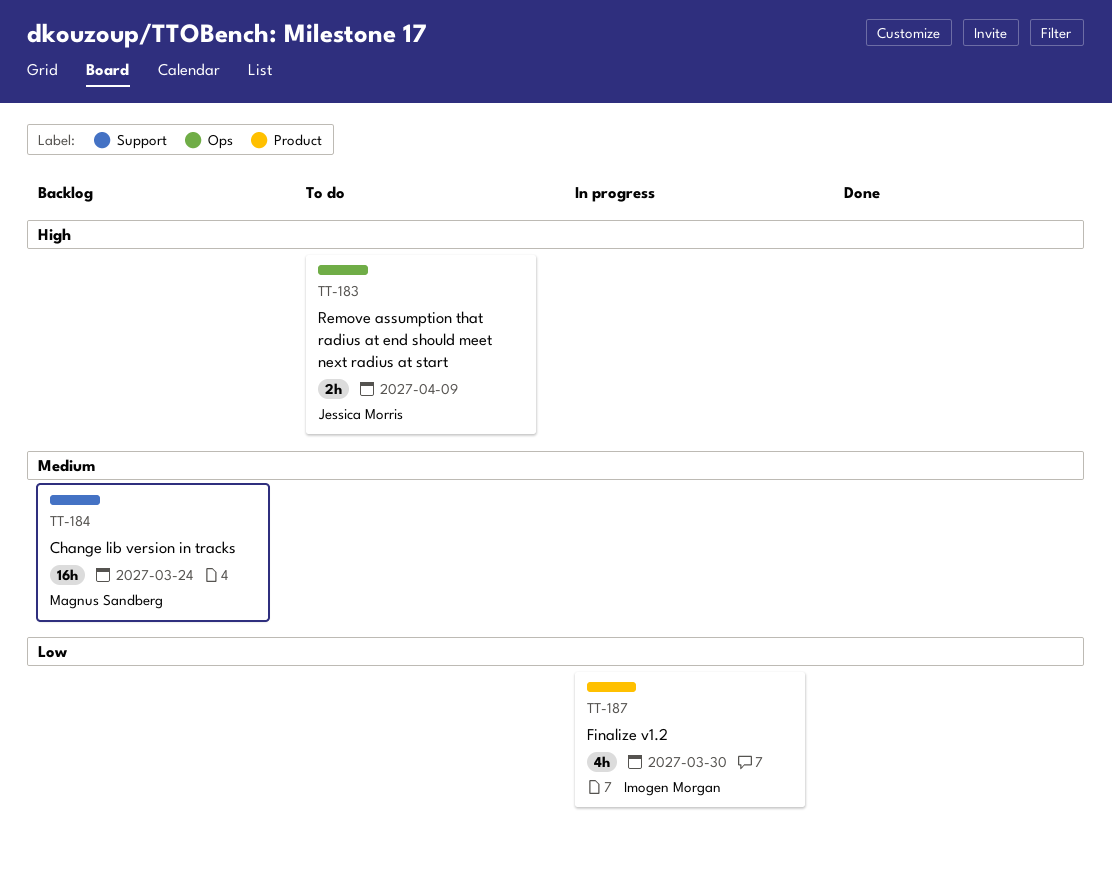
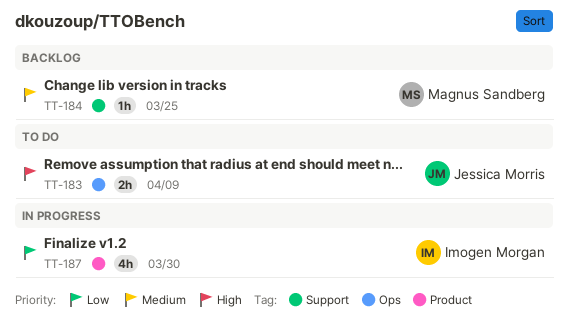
TT-184, estimate: 16h -> 1h
TT-184, due: Mar 24 -> Mar 25

